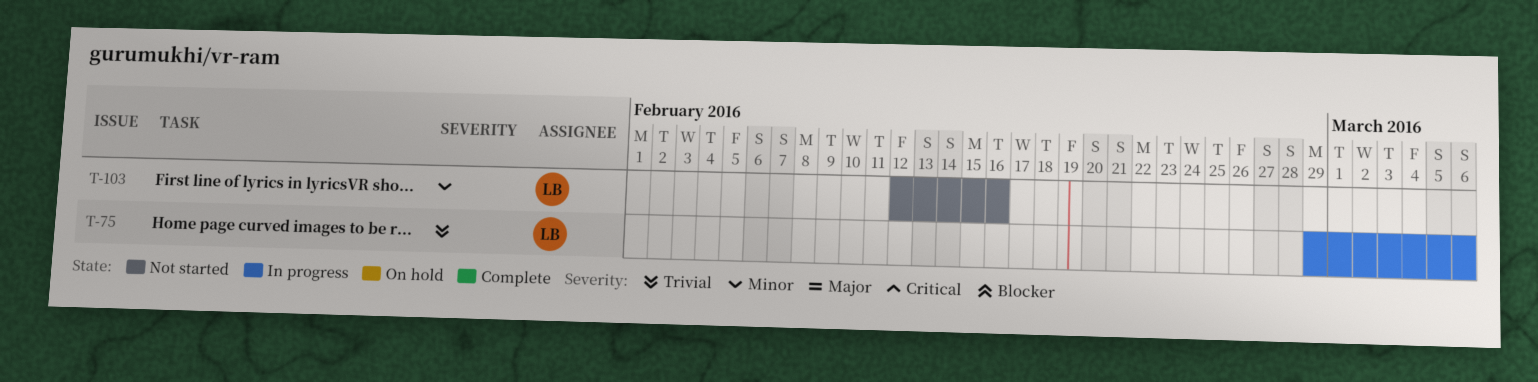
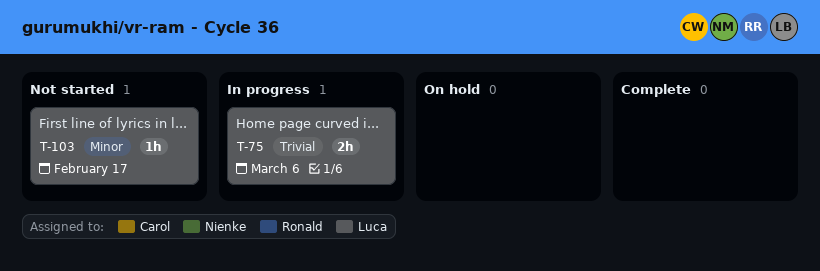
T-103, due: Feb 16 -> Feb 17

